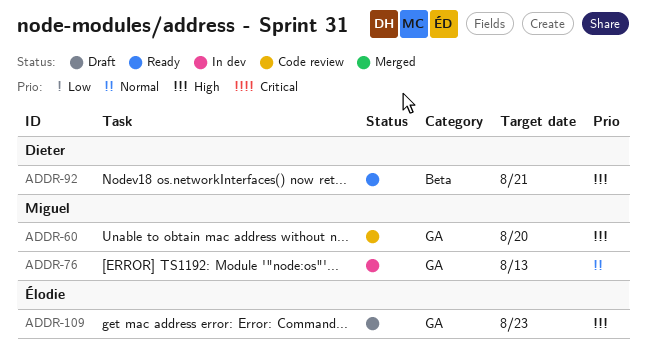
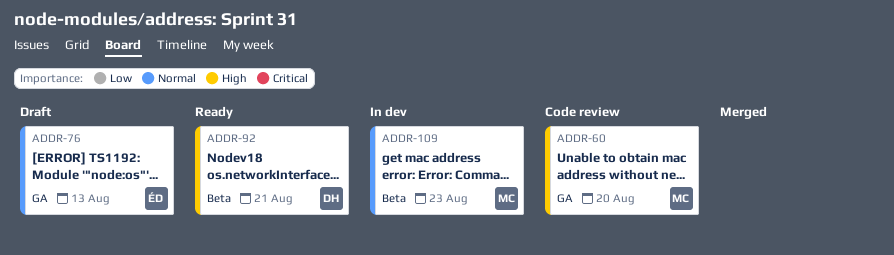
ADDR-76, status: In dev -> Draft
ADDR-76, owner: Miguel -> Élodie
ADDR-109, status: Draft -> In dev
ADDR-109, owner: Élodie -> Miguel
ADDR-109, priority: High -> Normal
ADDR-109, label: GA -> Beta

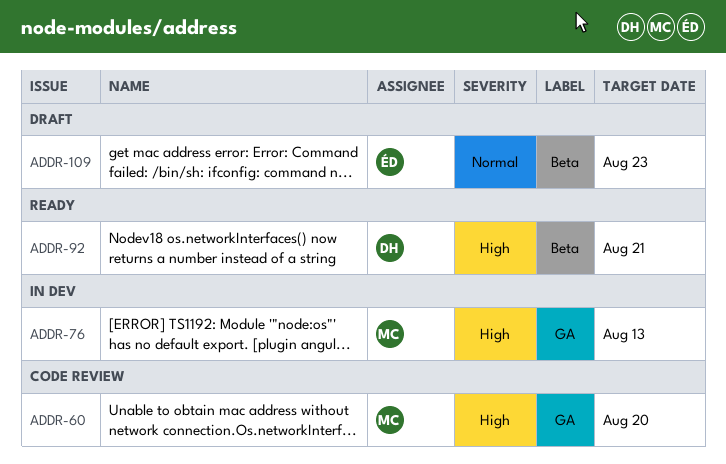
ADDR-76, status: Draft -> In dev
ADDR-76, owner: ÉD -> MC
ADDR-76, priority: Normal -> High
ADDR-109, status: In dev -> Draft
ADDR-109, owner: MC -> ÉD

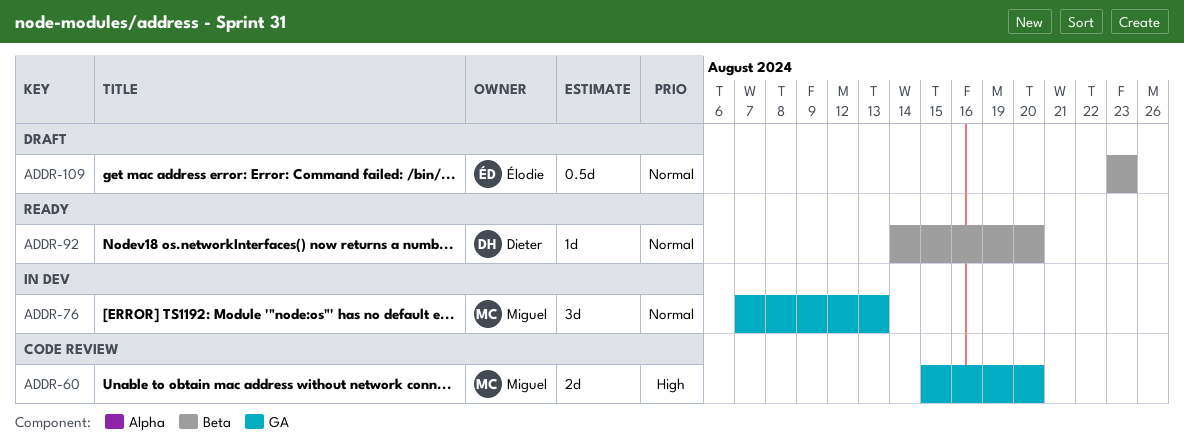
ADDR-76, priority: High -> Normal
ADDR-92, priority: High -> Normal
ADDR-92, due: Aug 21 -> Aug 20

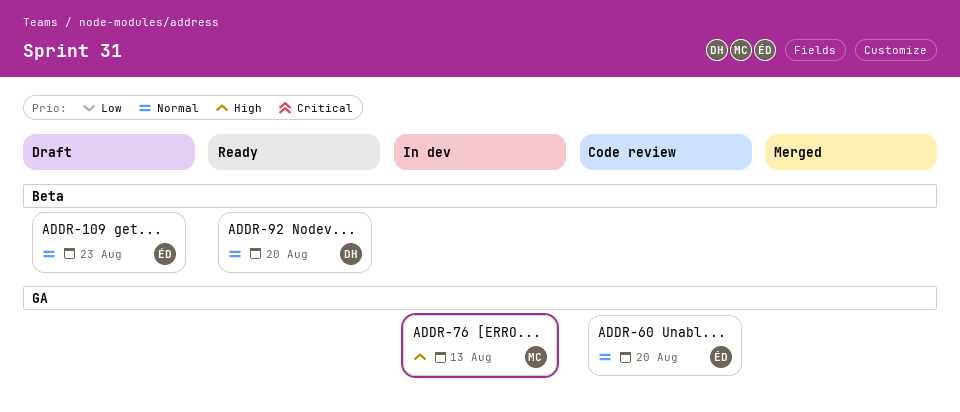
ADDR-60, owner: Miguel -> Élodie
ADDR-60, priority: High -> Normal
ADDR-76, priority: Normal -> High

